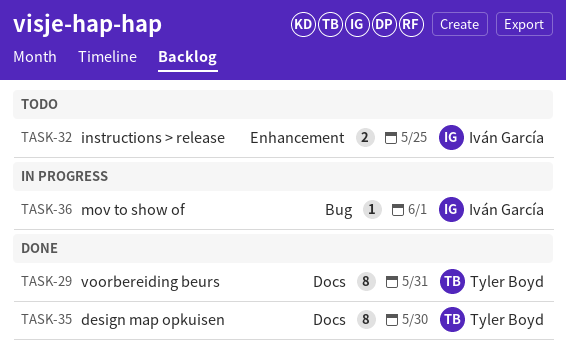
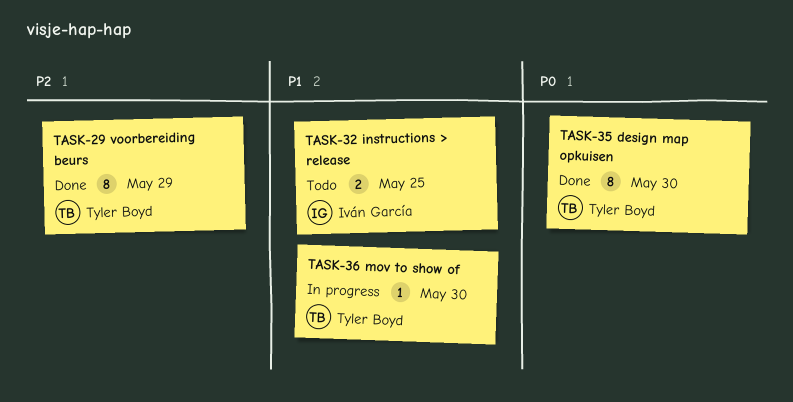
TASK-29, due: May 31 -> May 29
TASK-36, owner: Iván García -> Tyler Boyd
TASK-36, due: Jun 1 -> May 30

